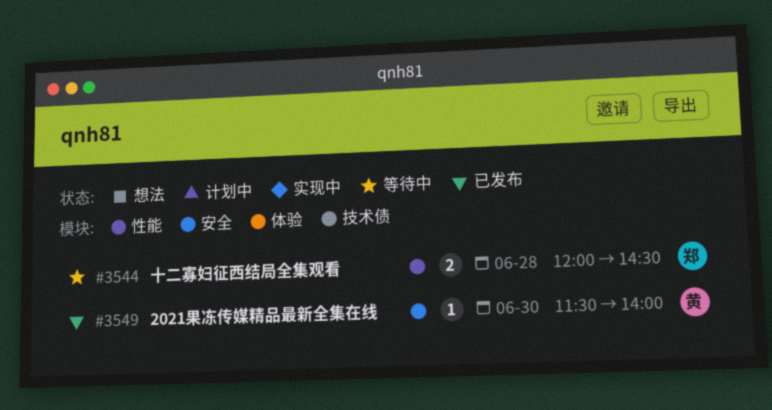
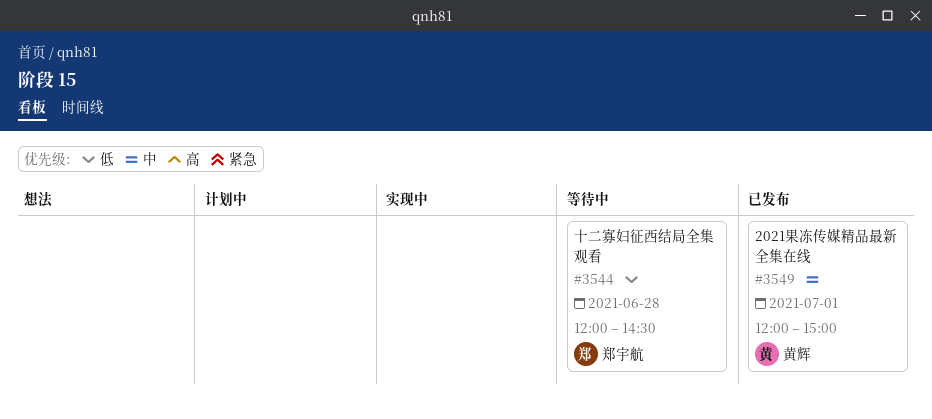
#3549, day: Jun 30 -> Jul 1
#3549, begins: 11:30 -> 12:00
#3549, ends: 14:00 -> 15:00

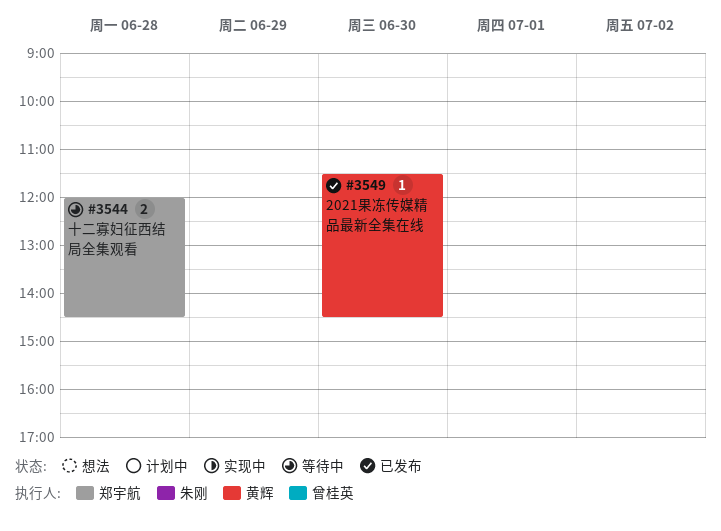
#3549, day: Jul 1 -> Jun 30
#3549, begins: 12:00 -> 11:30
#3549, ends: 15:00 -> 14:30

